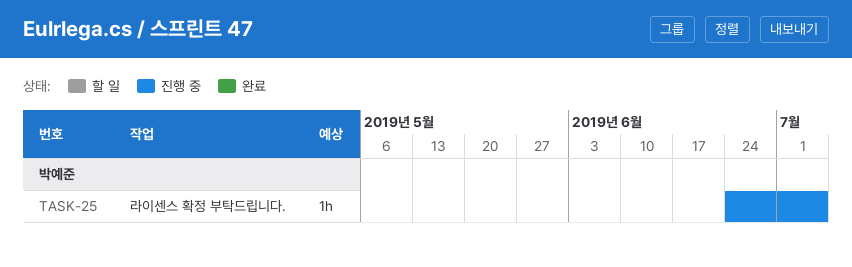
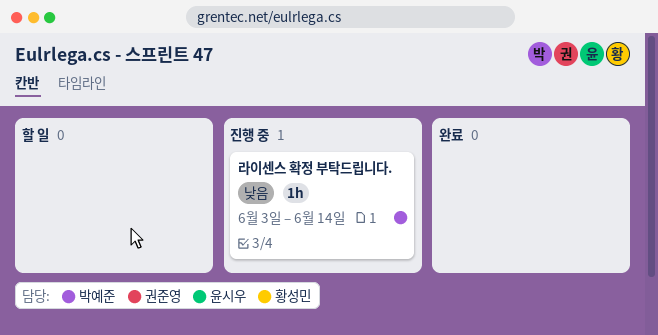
라이센스 확정 부탁드립니다., start: Jun 24 -> Jun 3
라이센스 확정 부탁드립니다., due: Jul 5 -> Jun 14

